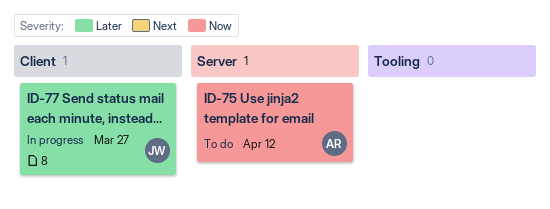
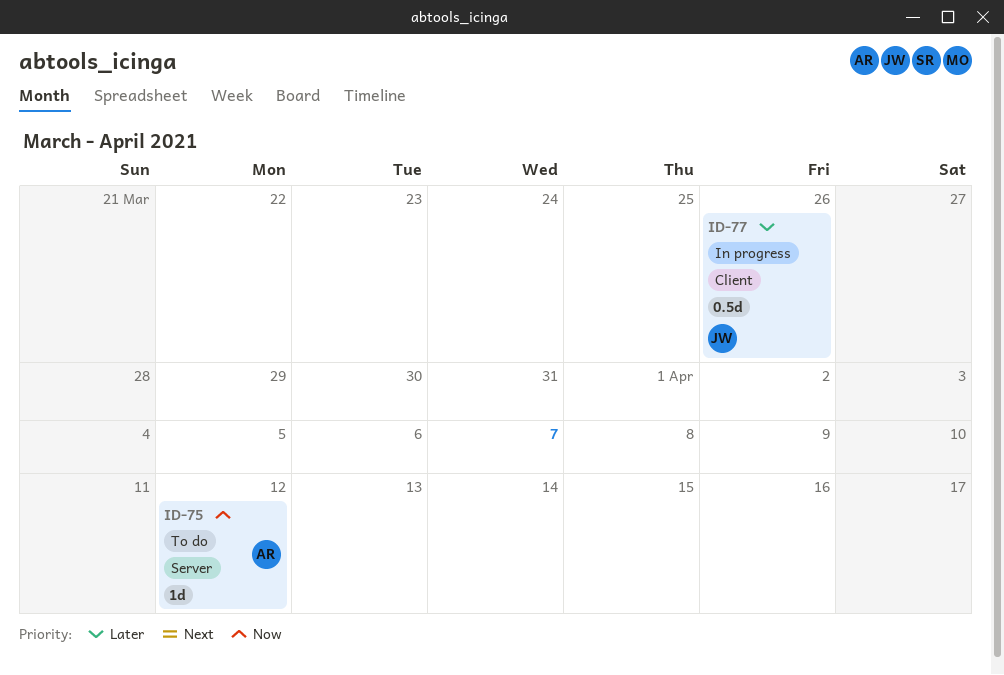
ID-77, due: Mar 27 -> Mar 26

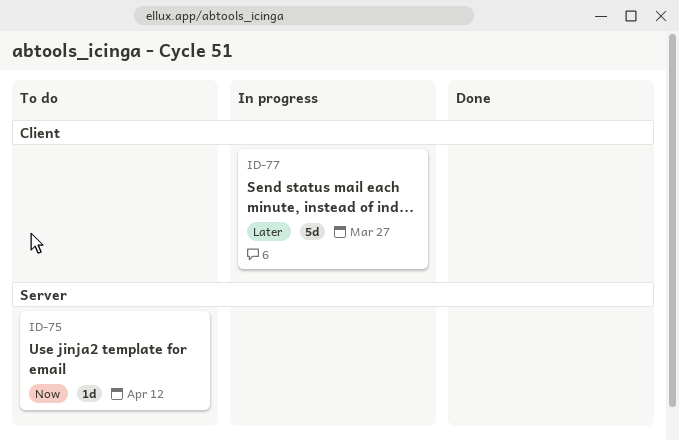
ID-77, estimate: 0.5d -> 5d
ID-77, due: Mar 26 -> Mar 27

